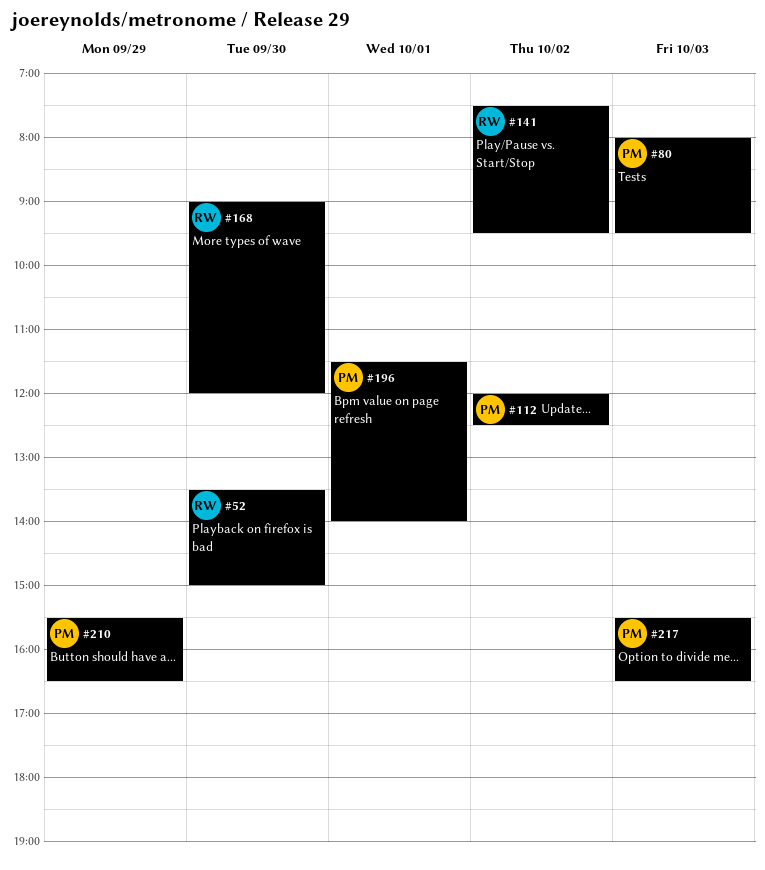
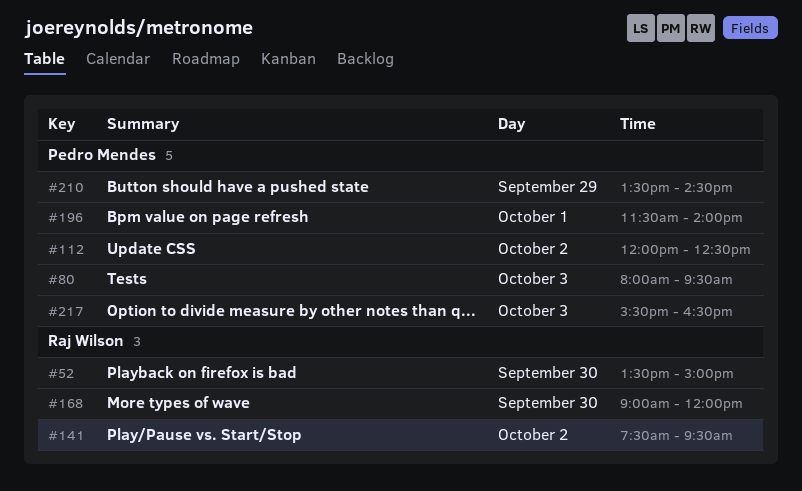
#210, begins: 15:30 -> 13:30
#210, ends: 16:30 -> 14:30

